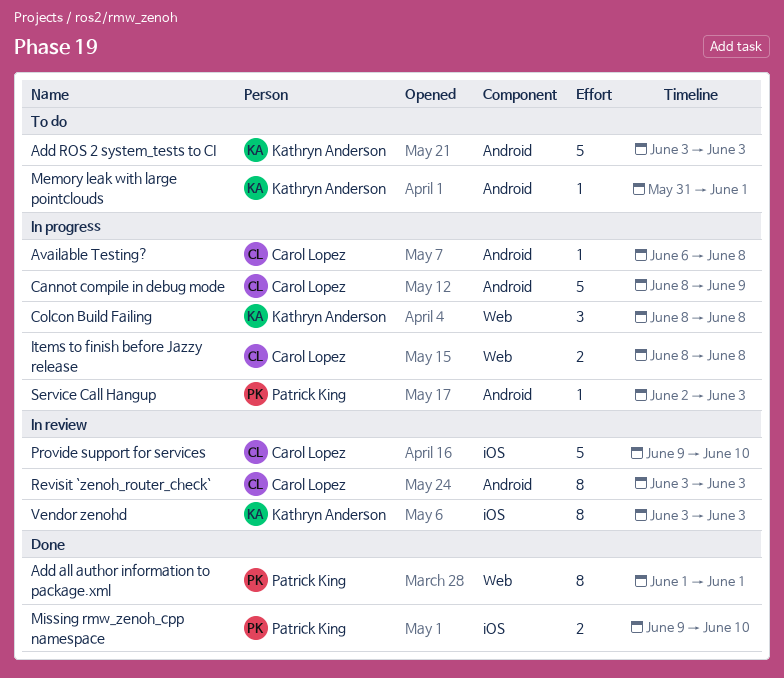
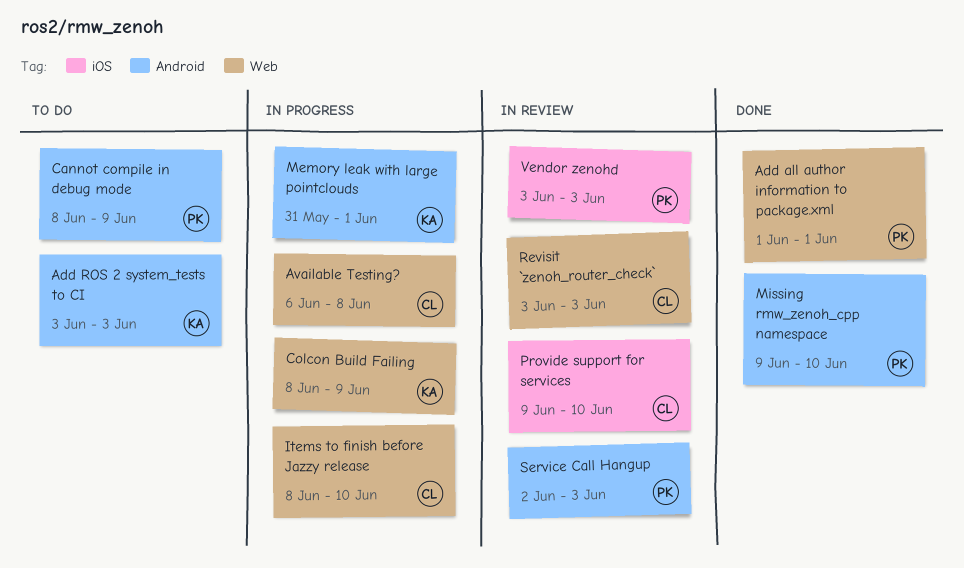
Available Testing?, label: Android -> Web
Cannot compile in debug mode, status: In progress -> To do
Cannot compile in debug mode, owner: Carol Lopez -> Patrick King
Colcon Build Failing, due: Jun 8 -> Jun 9
Items to finish before Jazzy release, due: Jun 8 -> Jun 10
Memory leak with large pointclouds, status: To do -> In progress
Missing rmw_zenoh_cpp namespace, label: iOS -> Android
Revisit `zenoh_router_check`, label: Android -> Web
Service Call Hangup, status: In progress -> In review
Vendor zenohd, owner: Kathryn Anderson -> Patrick King

